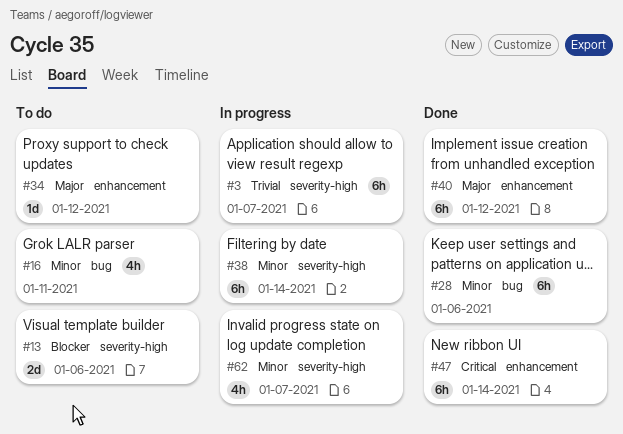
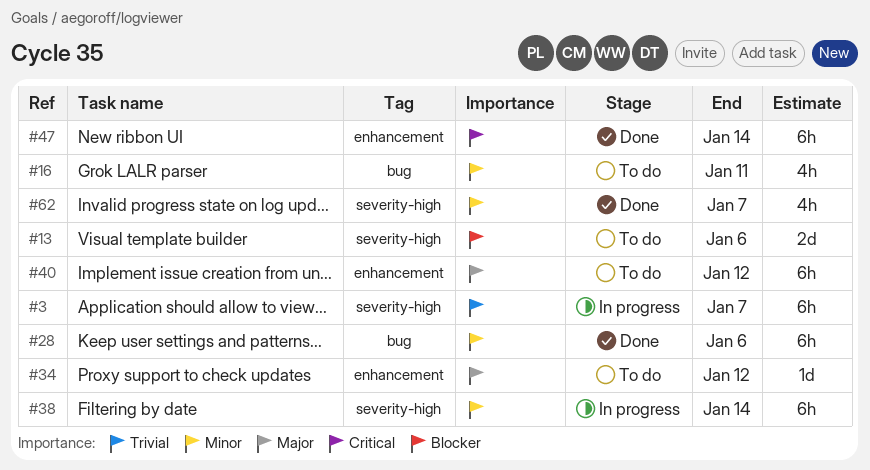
#40, status: Done -> To do
#62, status: In progress -> Done

